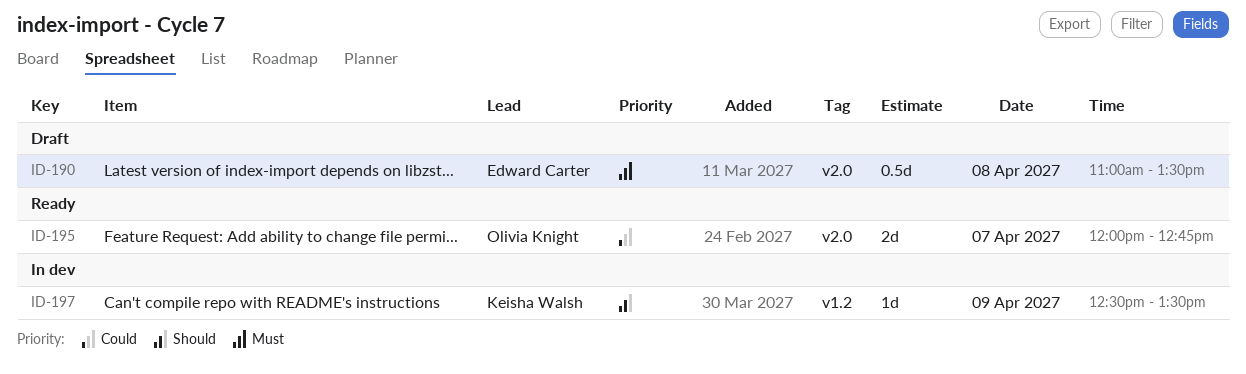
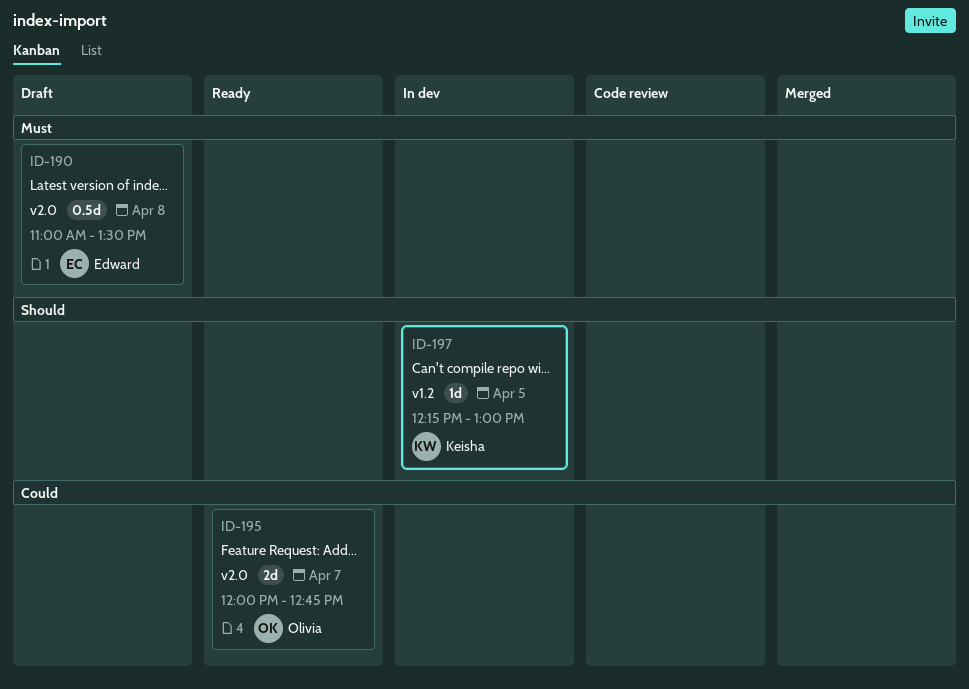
ID-197, day: Apr 9 -> Apr 5
ID-197, begins: 12:30 -> 12:15
ID-197, ends: 13:30 -> 13:00

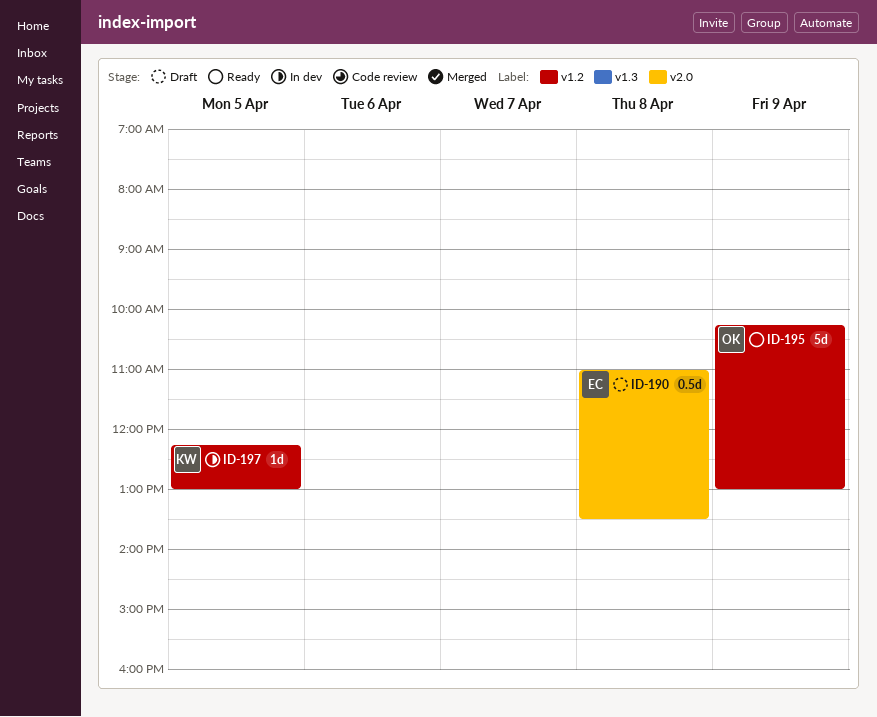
ID-195, label: v2.0 -> v1.2
ID-195, estimate: 2d -> 5d
ID-195, day: Apr 7 -> Apr 9
ID-195, begins: 12:00 -> 10:15
ID-195, ends: 12:45 -> 13:00

